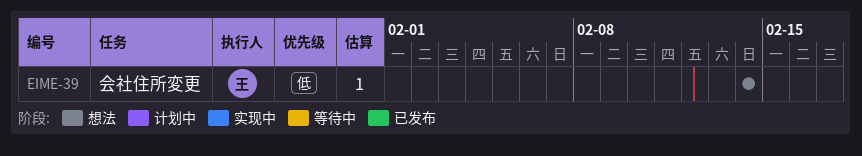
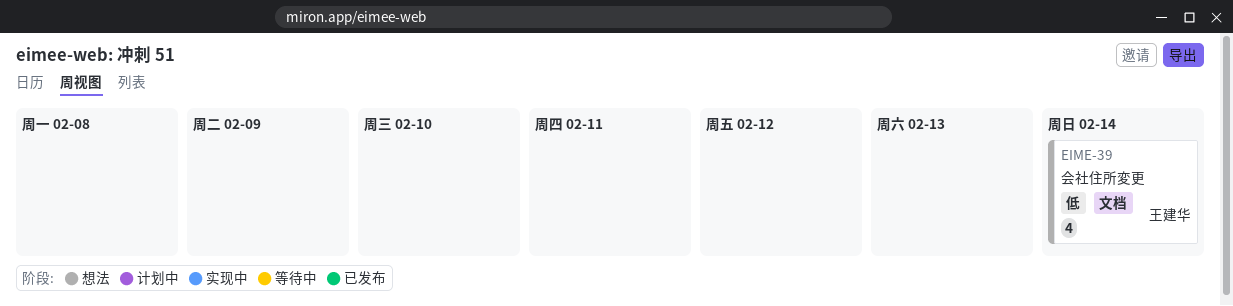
EIME-39, estimate: 1 -> 4

